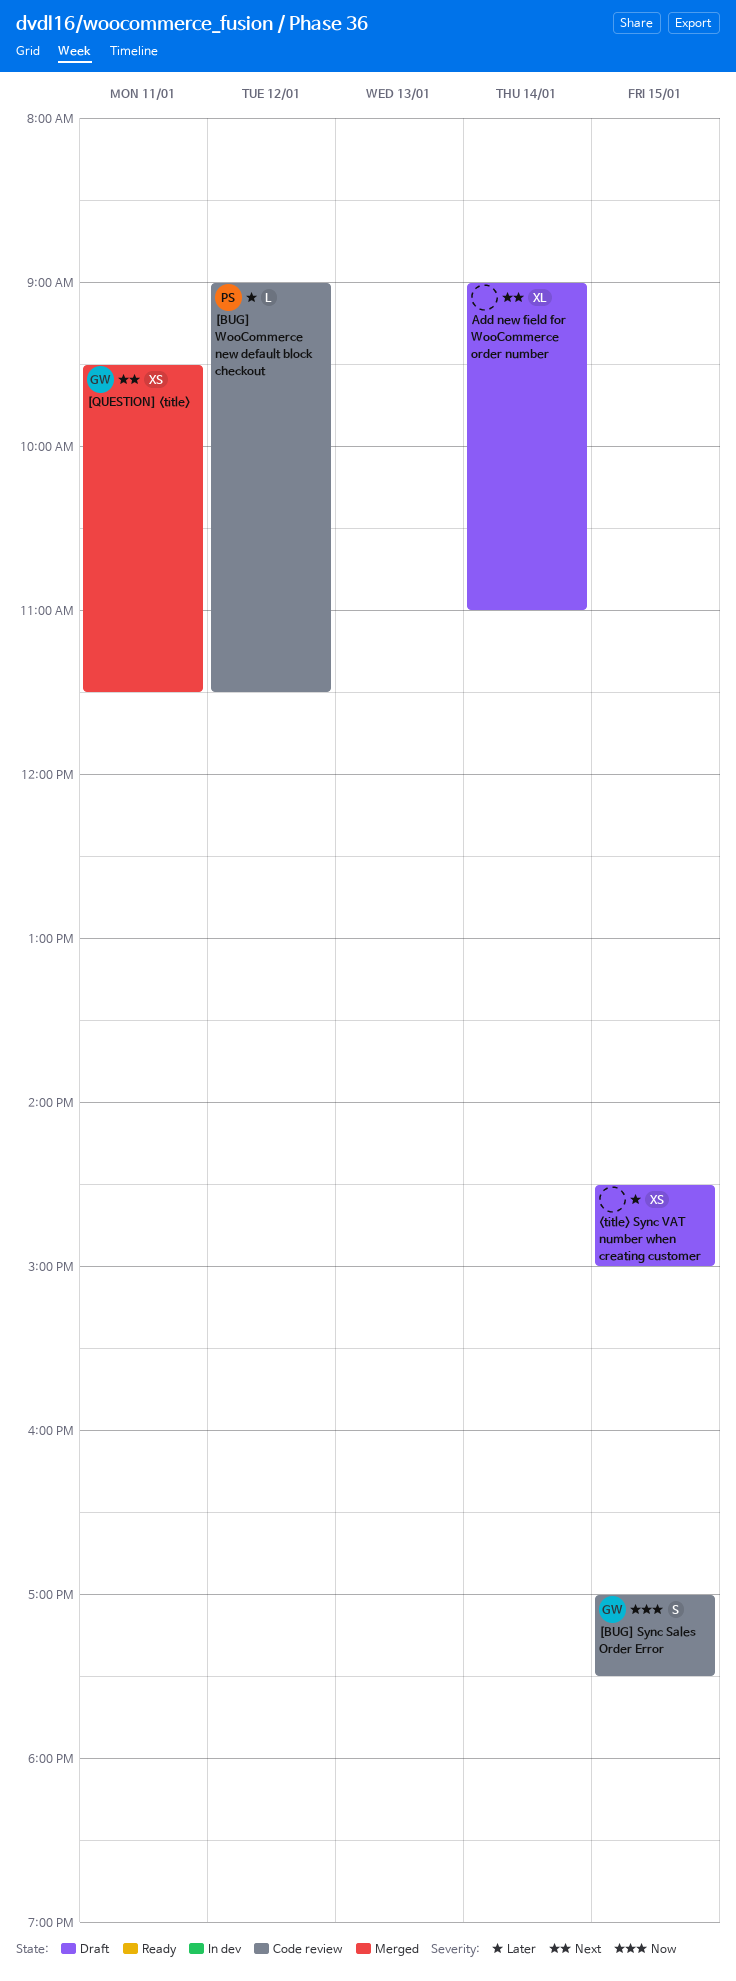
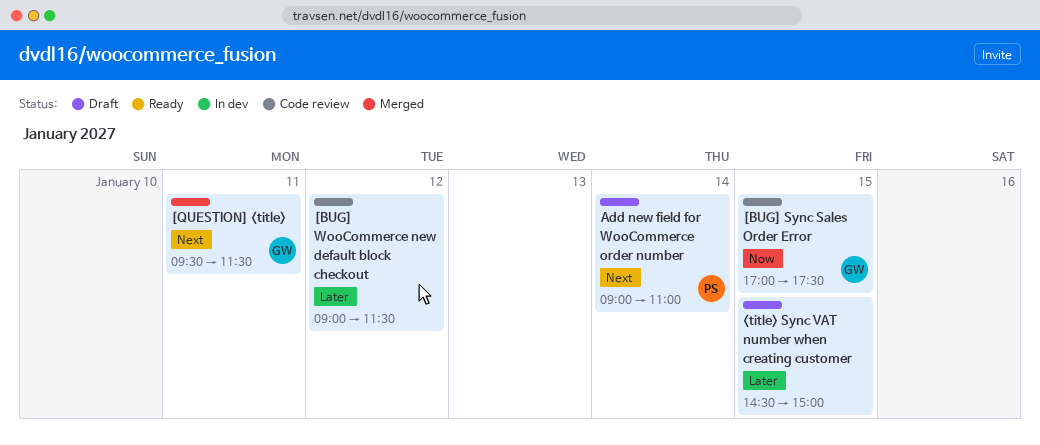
[BUG] WooCommerce new default block checkout, owner: PS -> none
Add new field for WooCommerce order number, owner: none -> PS

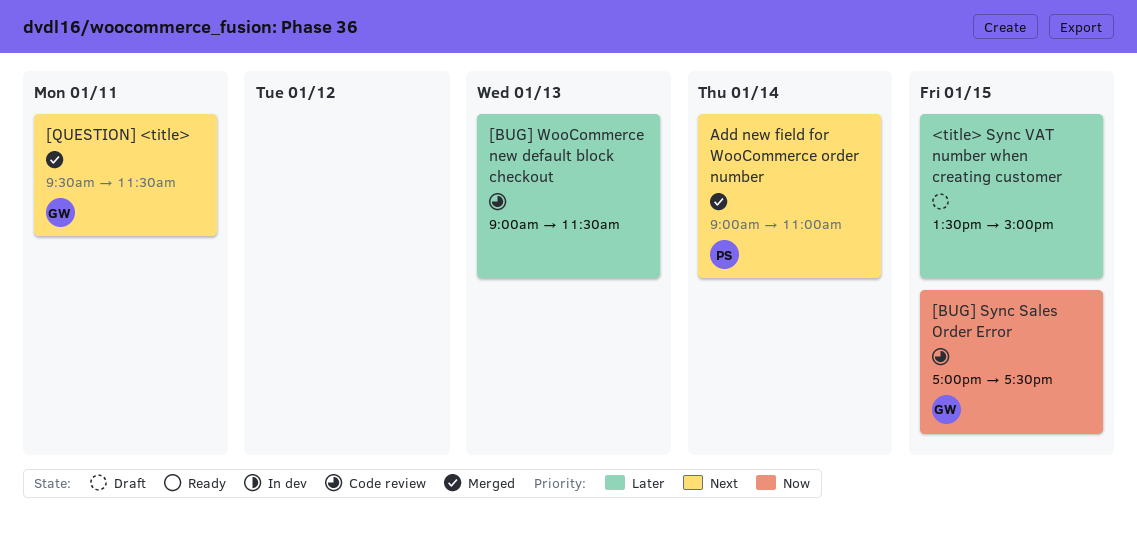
<title> Sync VAT number when creating customer, begins: 14:30 -> 13:30
[BUG] WooCommerce new default block checkout, day: Jan 12 -> Jan 13
Add new field for WooCommerce order number, status: Draft -> Merged

